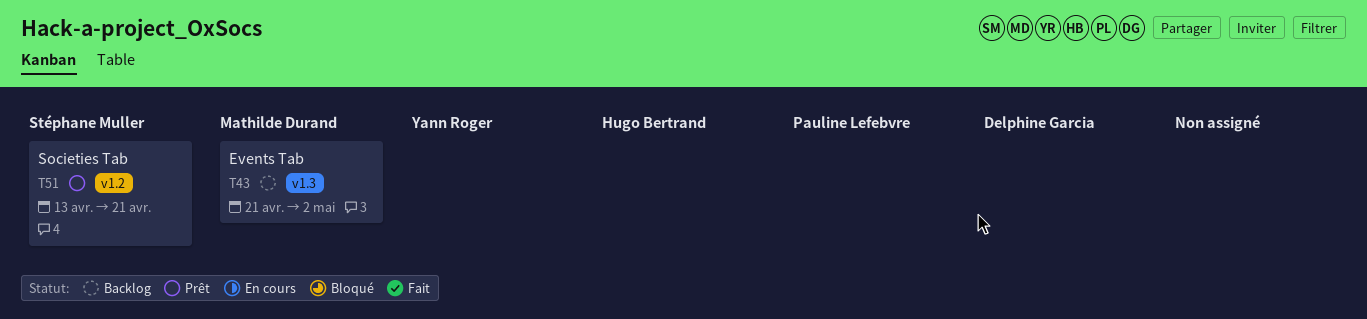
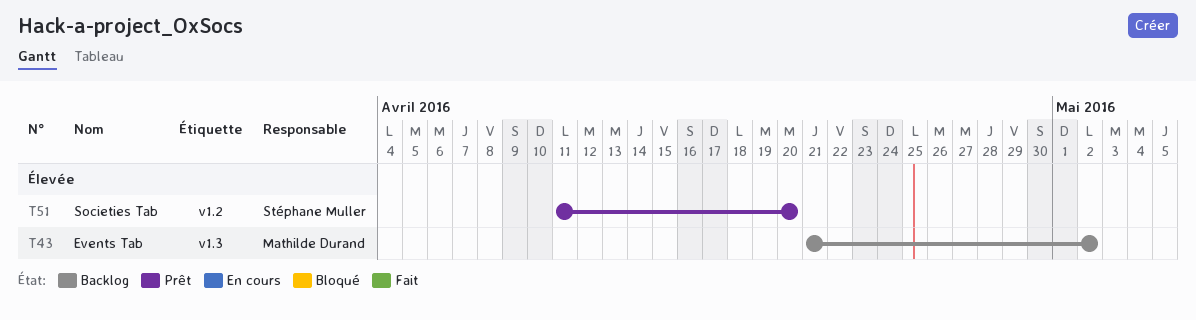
T51, start: Apr 13 -> Apr 11
T51, due: Apr 21 -> Apr 20

